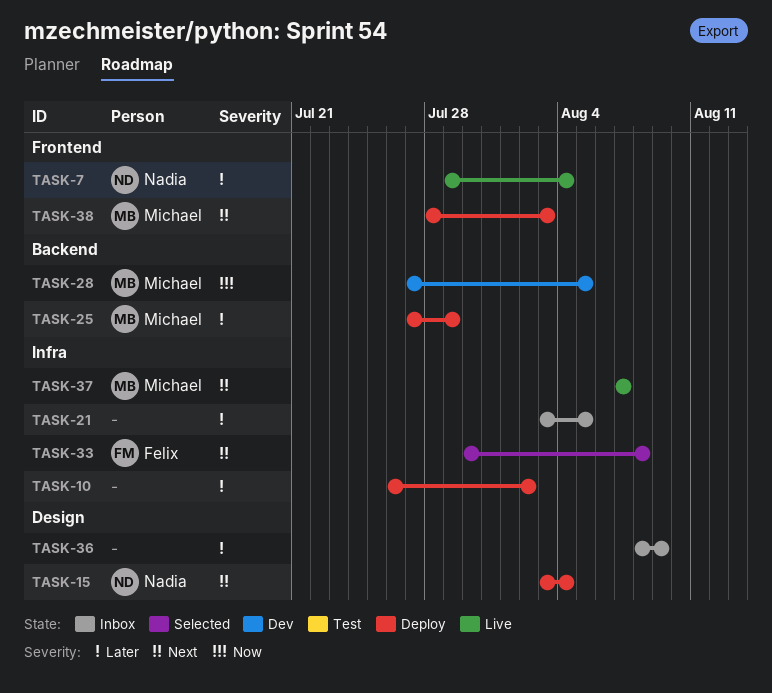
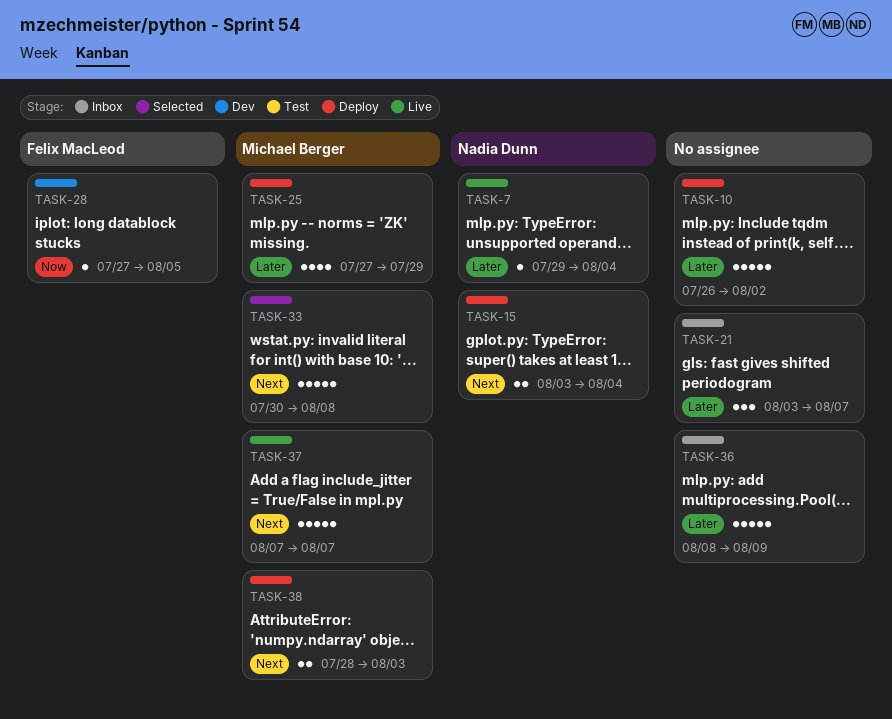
TASK-21, due: Aug 5 -> Aug 7
TASK-28, owner: Michael Berger -> Felix MacLeod
TASK-33, owner: Felix MacLeod -> Michael Berger

